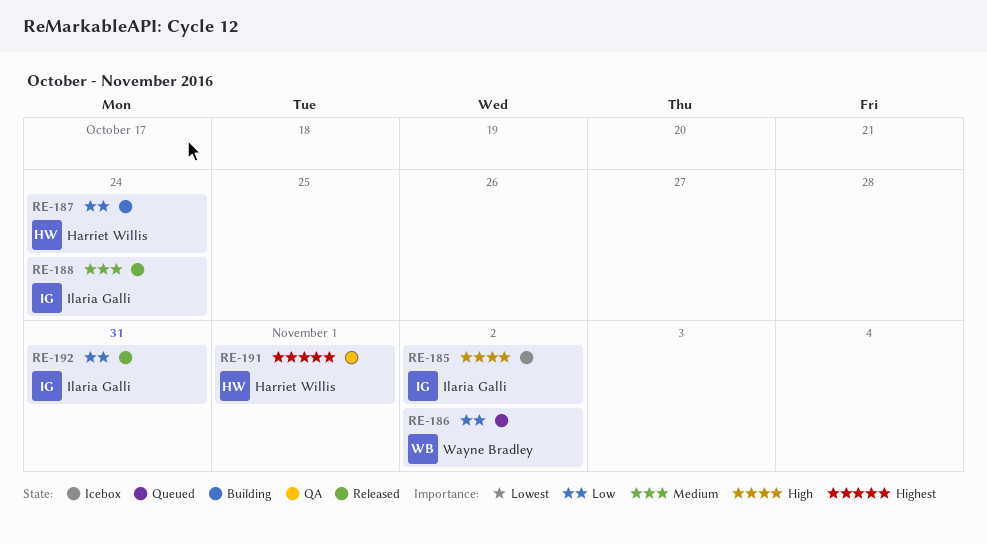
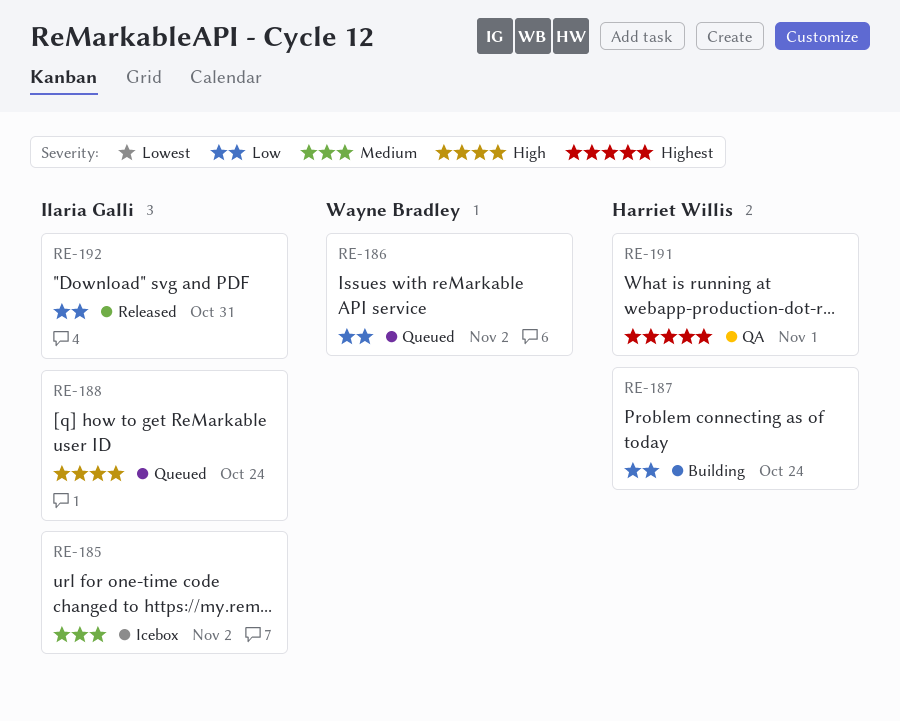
RE-185, priority: High -> Medium
RE-188, status: Released -> Queued
RE-188, priority: Medium -> High

